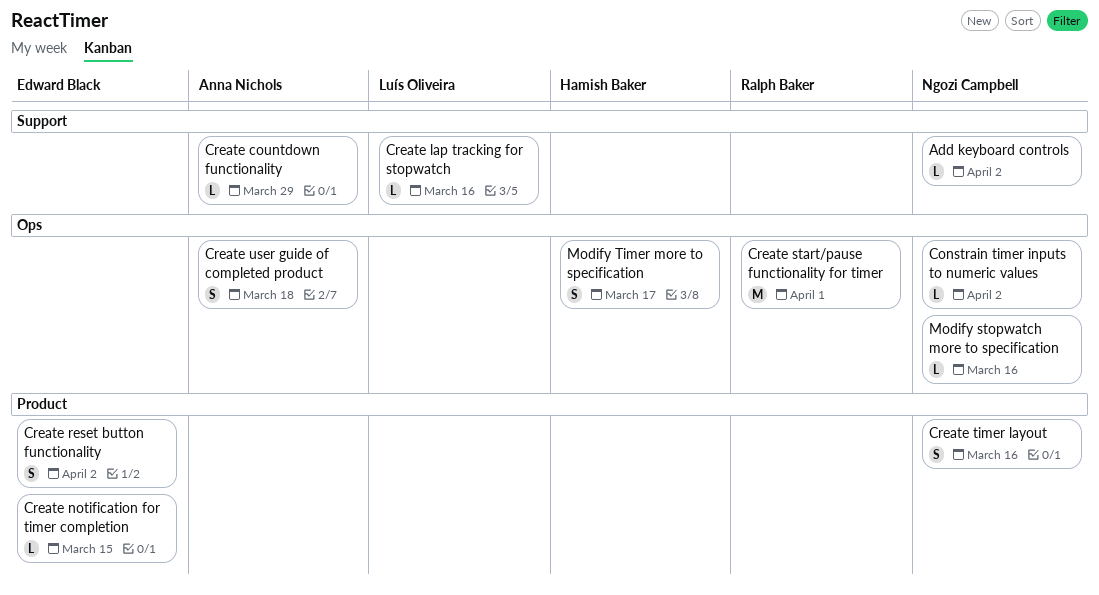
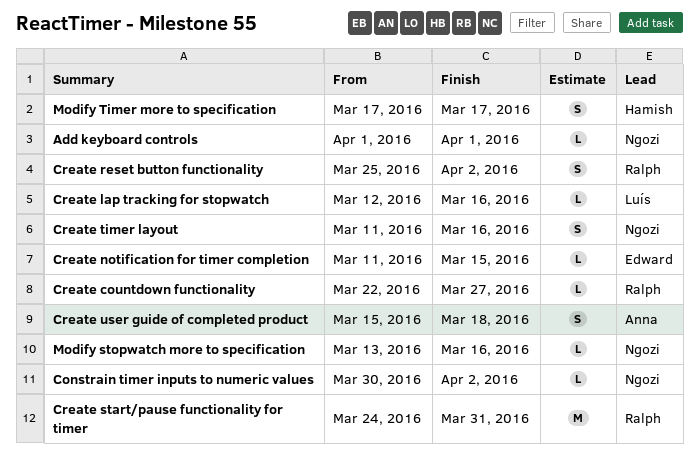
Add keyboard controls, due: Apr 2 -> Apr 1
Create countdown functionality, owner: Anna Nichols -> Ralph Baker
Create countdown functionality, due: Mar 29 -> Mar 27
Create reset button functionality, owner: Edward Black -> Ralph Baker
Create start/pause functionality for timer, due: Apr 1 -> Mar 31

